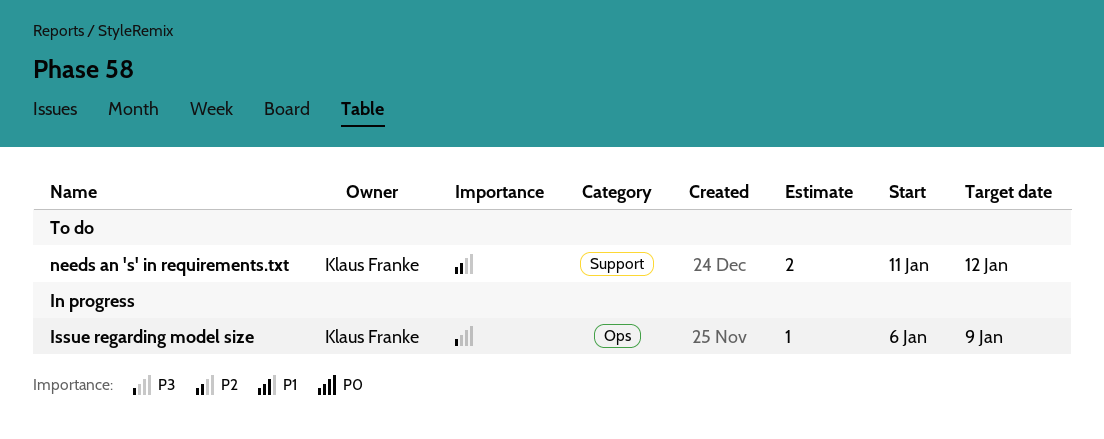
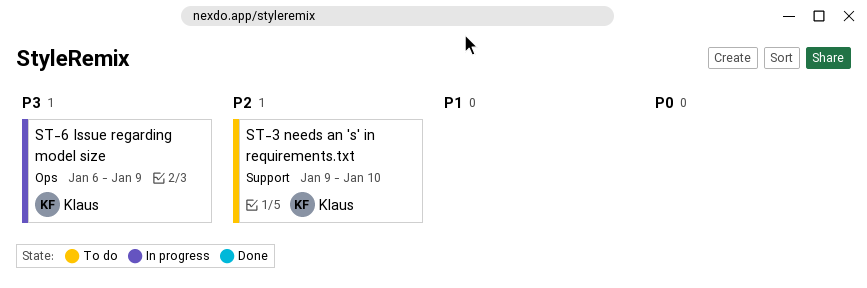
needs an 's' in requirements.txt, start: Jan 11 -> Jan 9
needs an 's' in requirements.txt, due: Jan 12 -> Jan 10

